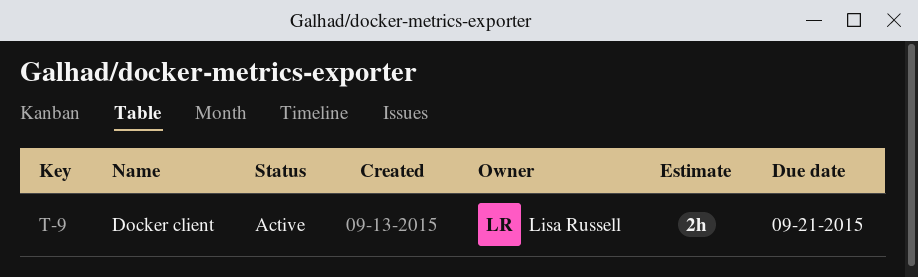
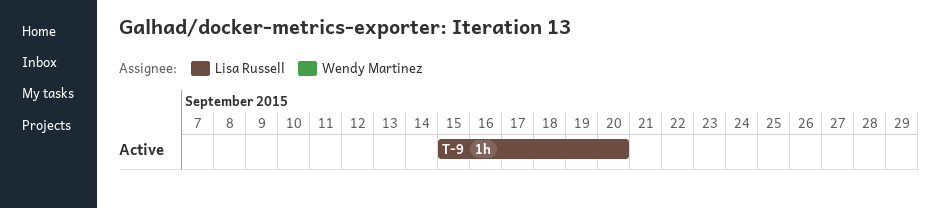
T-9, estimate: 2h -> 1h
T-9, due: Sep 21 -> Sep 20

